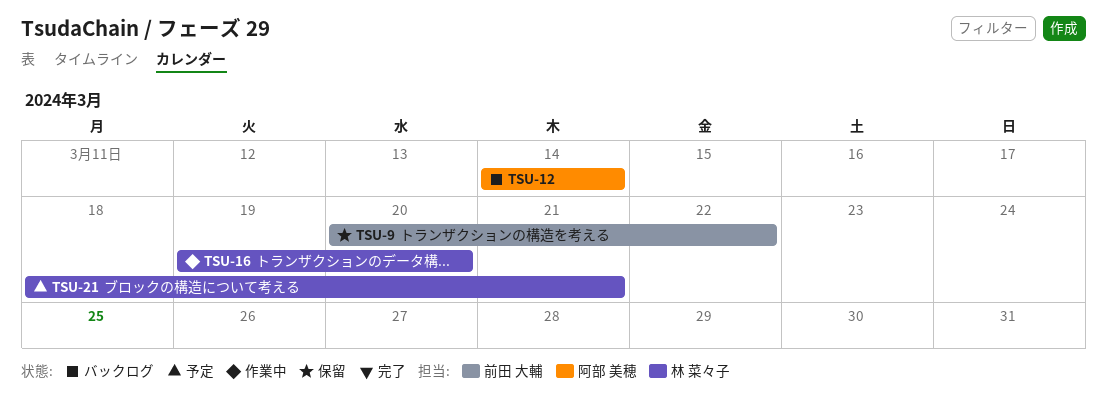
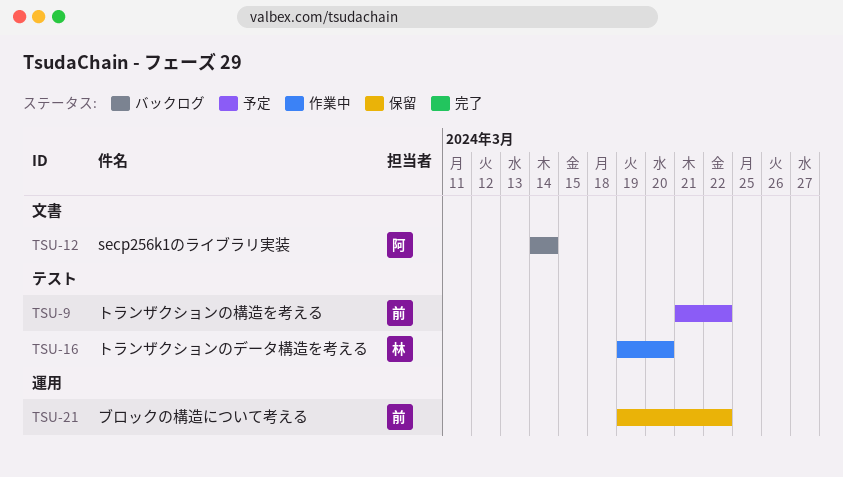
TSU-9, status: 保留 -> 予定
TSU-9, start: Mar 20 -> Mar 21
TSU-21, status: 予定 -> 保留
TSU-21, owner: 林 菜々子 -> 前田 大輔
TSU-21, start: Mar 18 -> Mar 19
TSU-21, due: Mar 21 -> Mar 22

